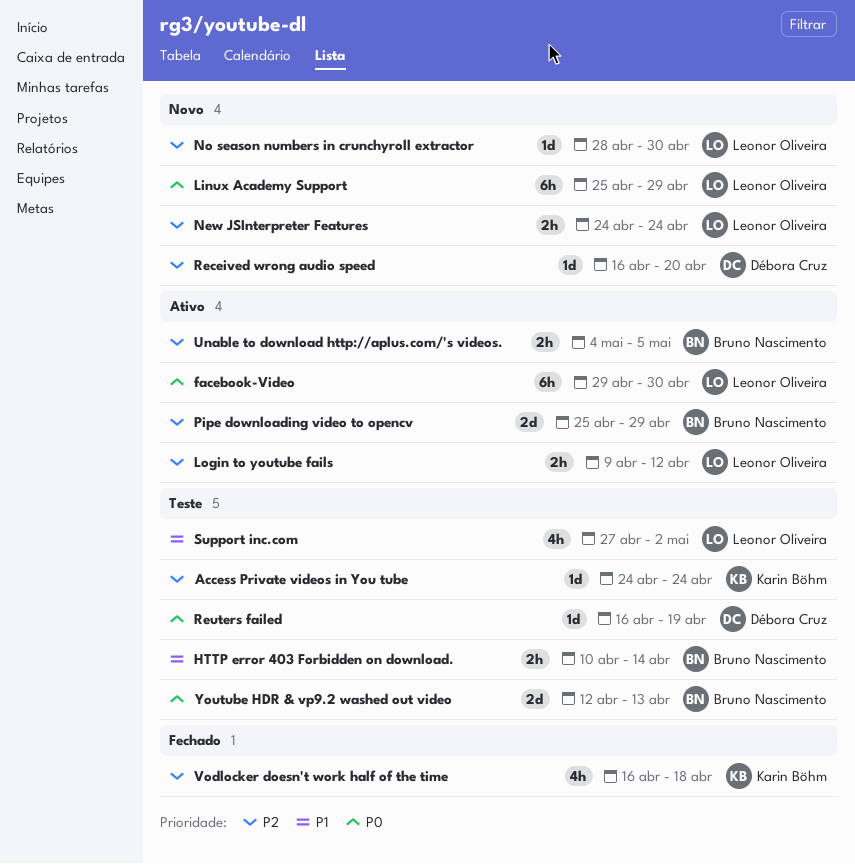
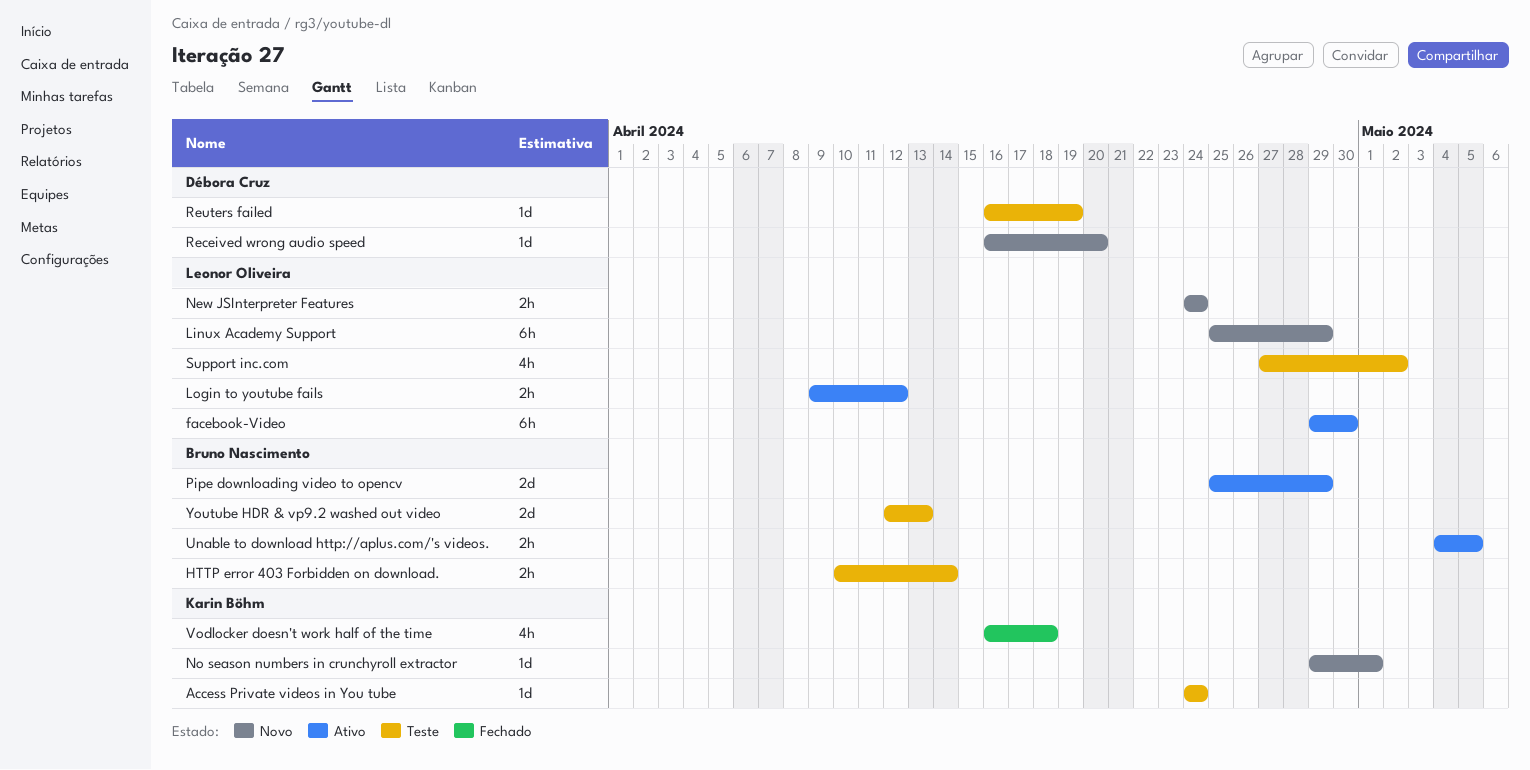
No season numbers in crunchyroll extractor, owner: Leonor Oliveira -> Karin Böhm
No season numbers in crunchyroll extractor, start: Apr 28 -> Apr 29
No season numbers in crunchyroll extractor, due: Apr 30 -> May 1

